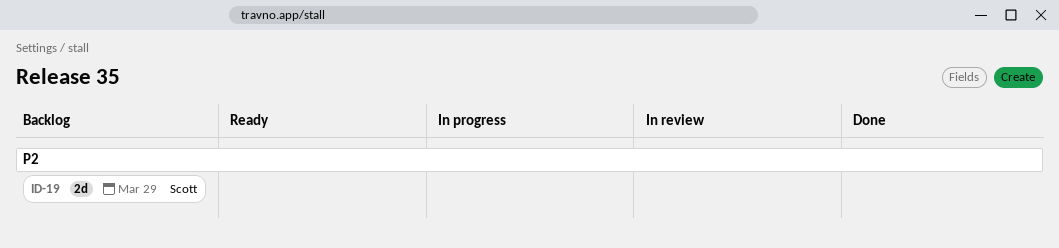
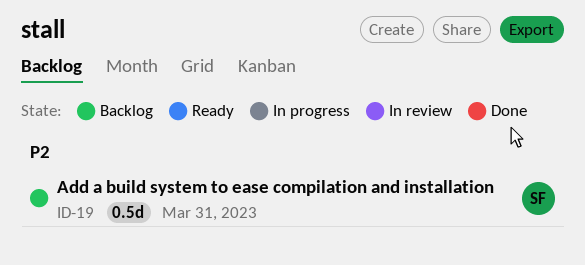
ID-19, estimate: 2d -> 0.5d
ID-19, due: Mar 29 -> Mar 31

